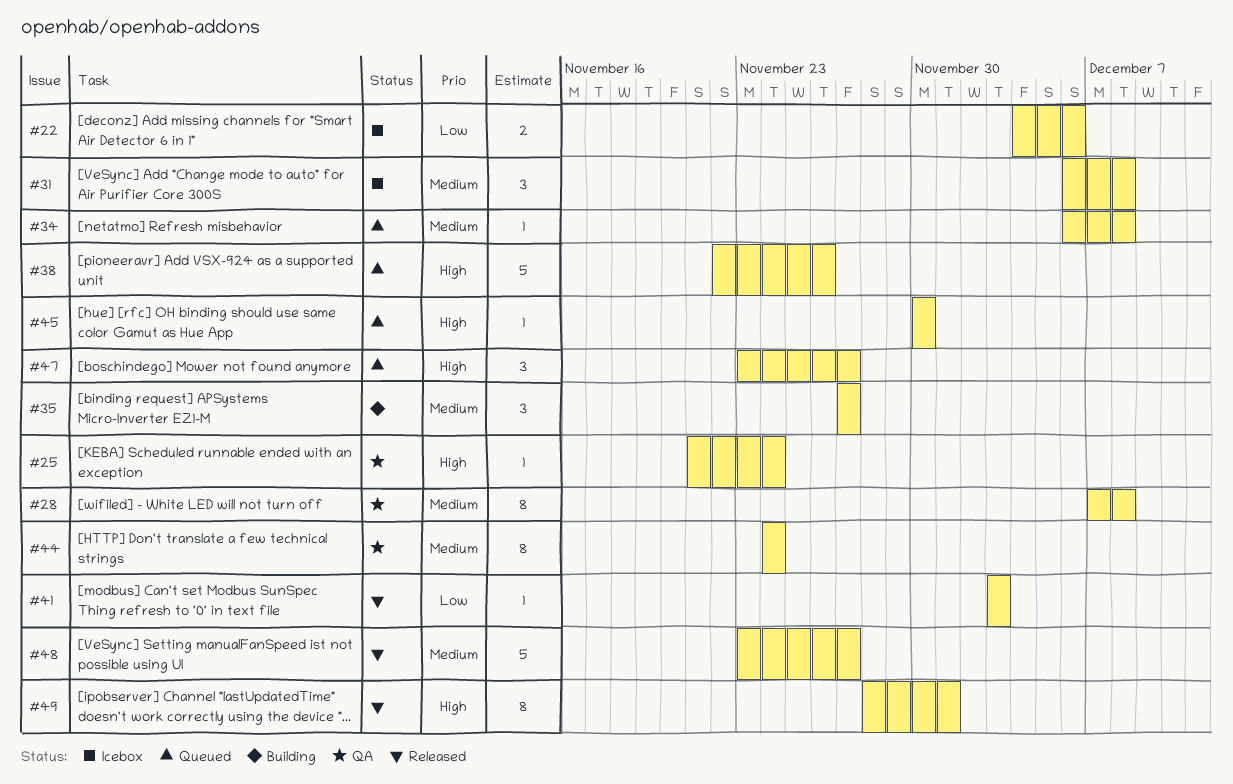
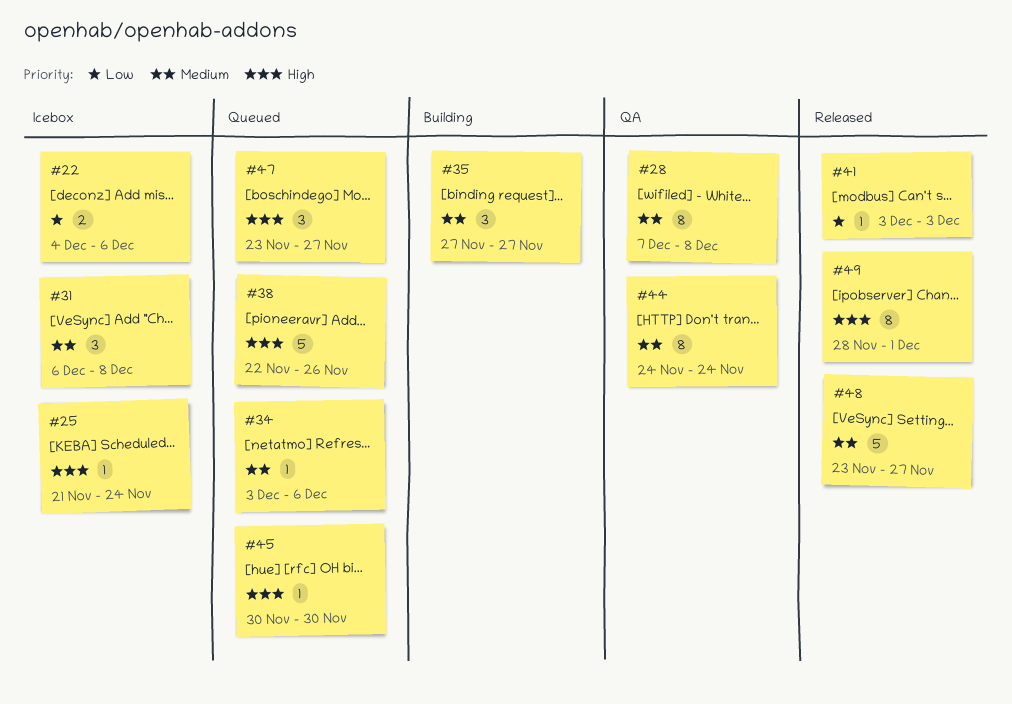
#25, status: QA -> Icebox
#34, start: Dec 6 -> Dec 3
#34, due: Dec 8 -> Dec 6

